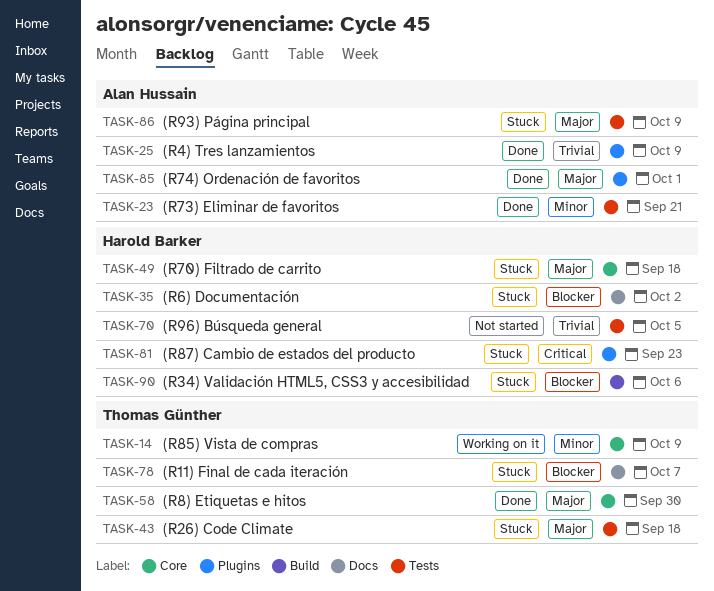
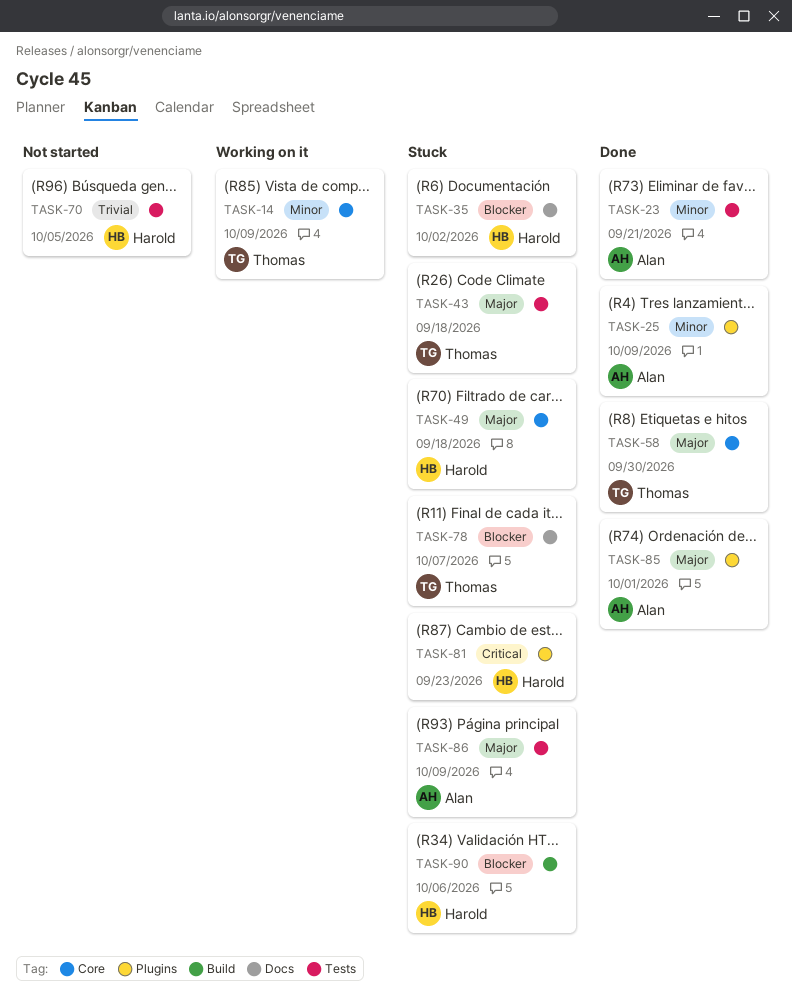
TASK-25, priority: Trivial -> Minor

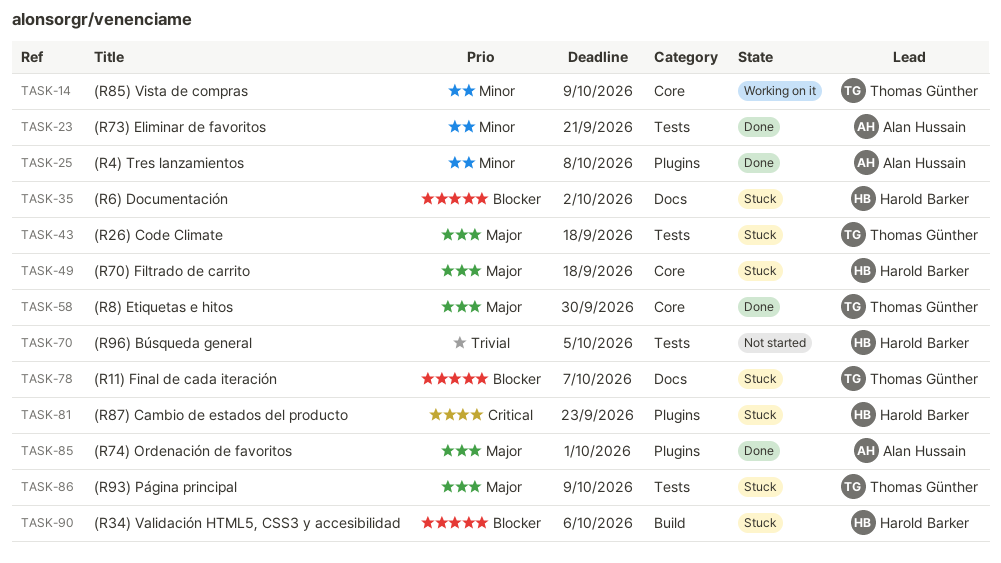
TASK-25, due: Oct 9 -> Oct 8
TASK-86, owner: Alan Hussain -> Thomas Günther

